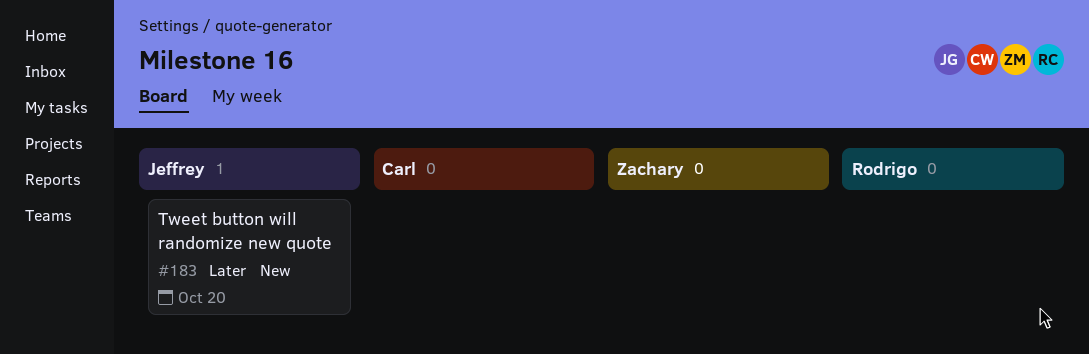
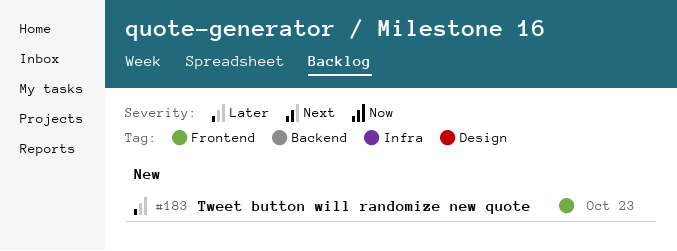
#183, due: Oct 20 -> Oct 23

